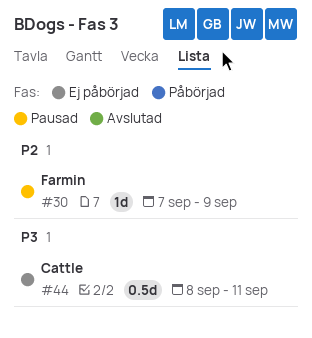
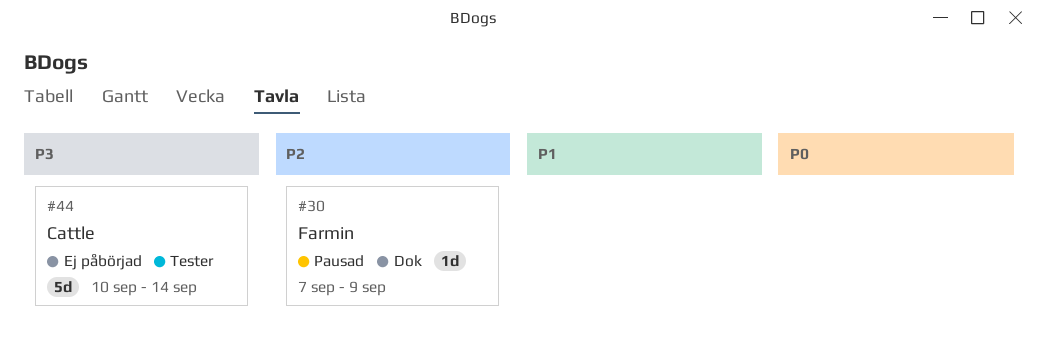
#44, estimate: 0.5d -> 5d
#44, start: Sep 8 -> Sep 10
#44, due: Sep 11 -> Sep 14

